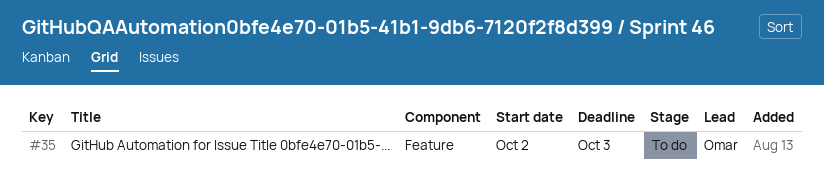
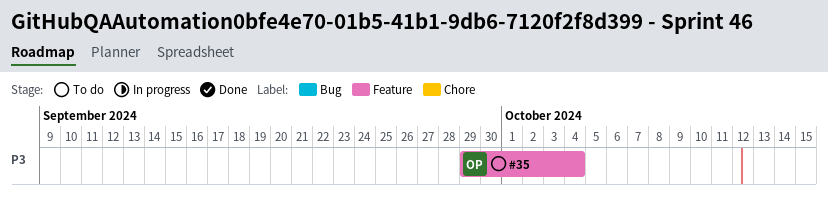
#35, start: Oct 2 -> Sep 29
#35, due: Oct 3 -> Oct 4

